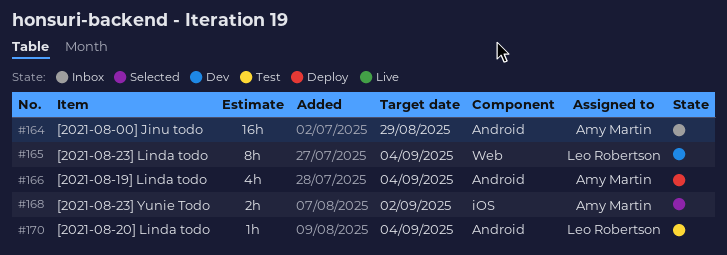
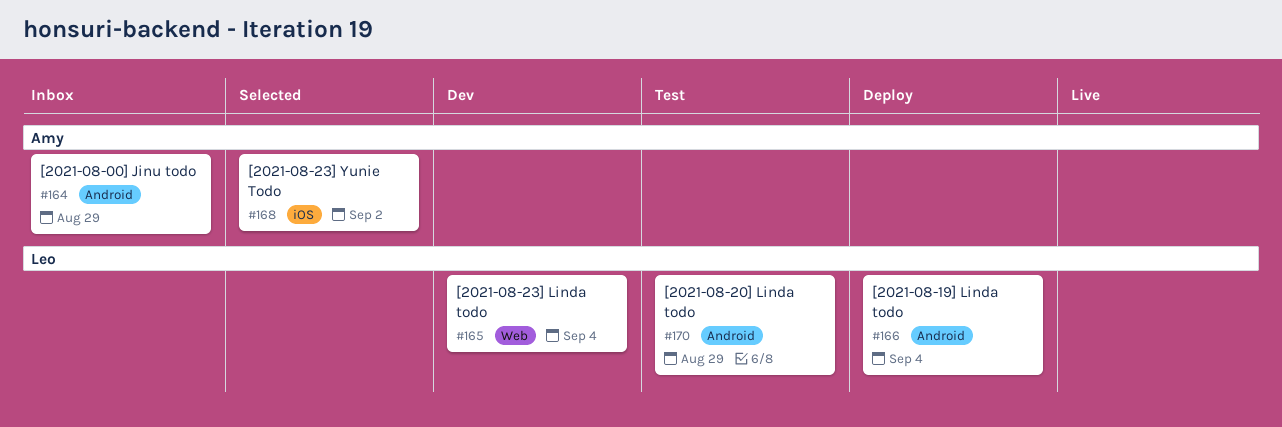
#166, owner: Amy Martin -> Leo Robertson
#170, due: Sep 4 -> Aug 29

